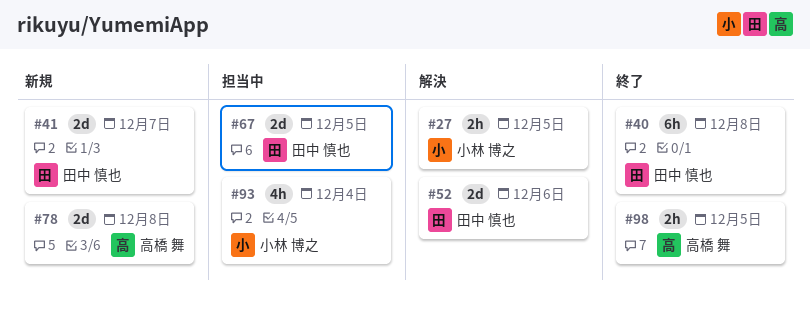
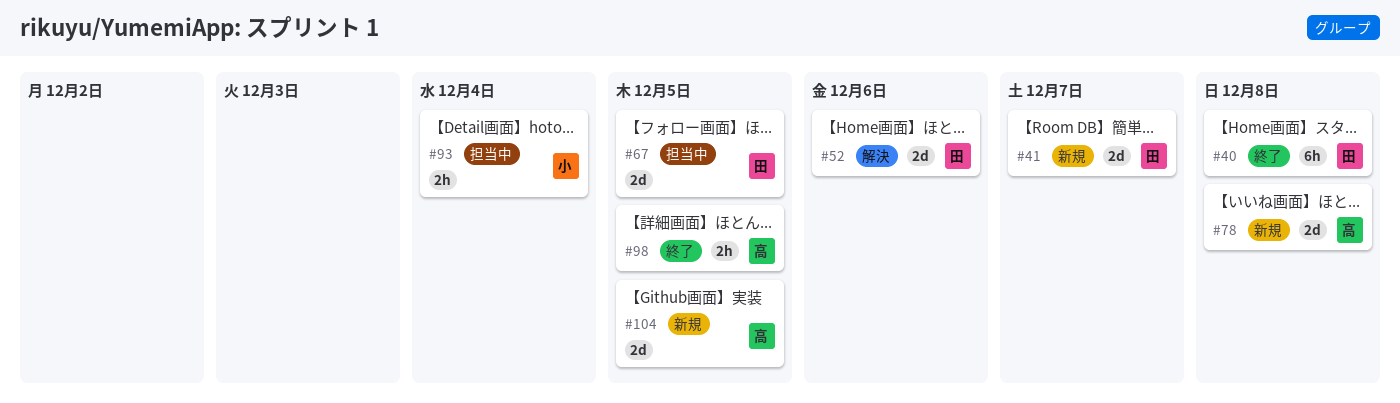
#27: present -> none
#93, estimate: 4h -> 2h
#104: none -> present

